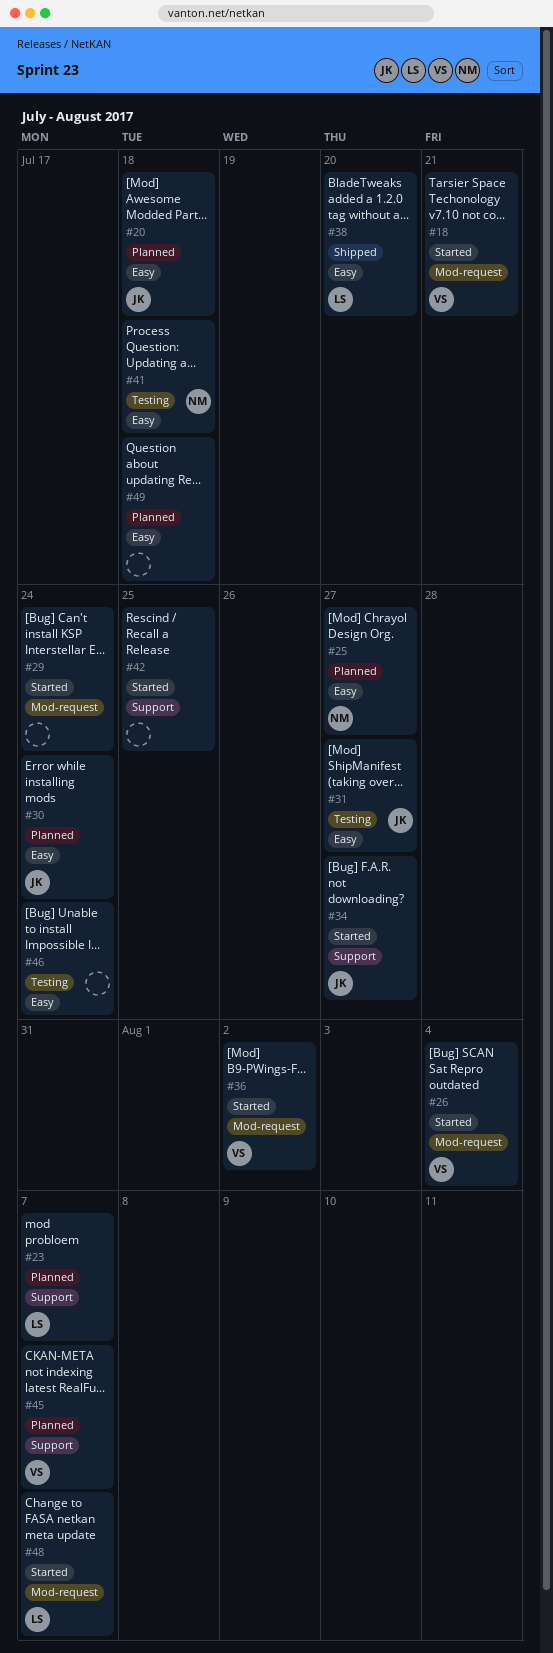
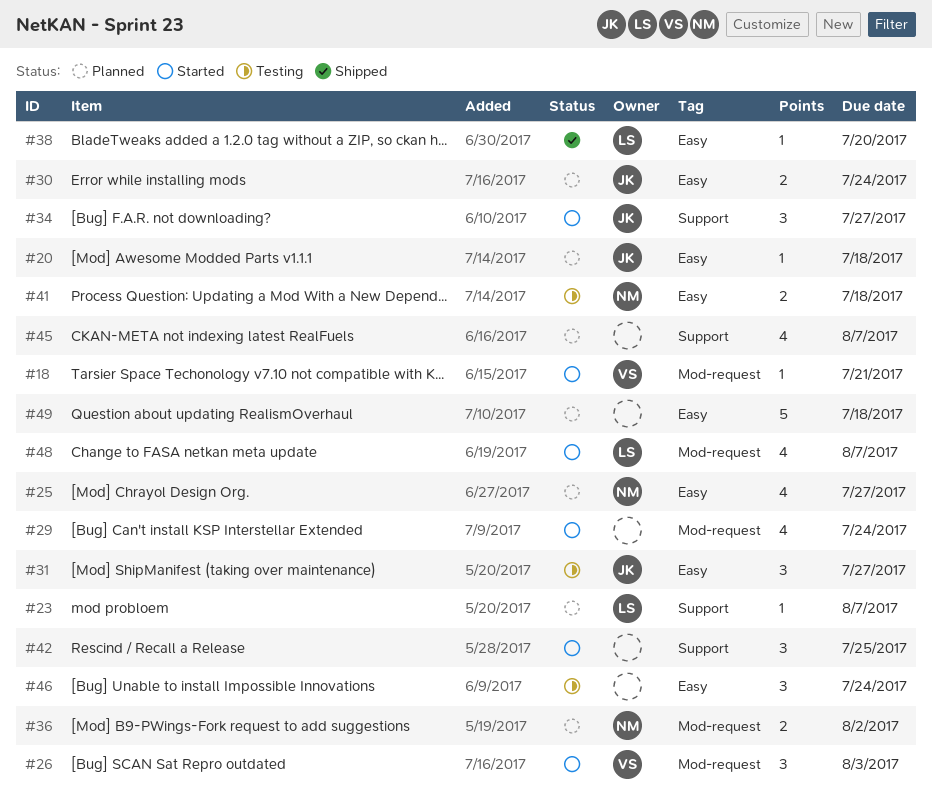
#26, due: Aug 4 -> Aug 3
#36, status: Started -> Planned
#36, owner: VS -> NM
#45, owner: VS -> none

